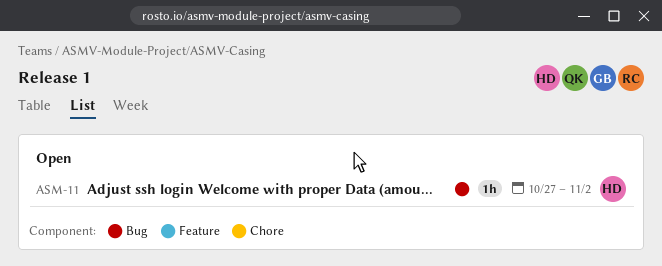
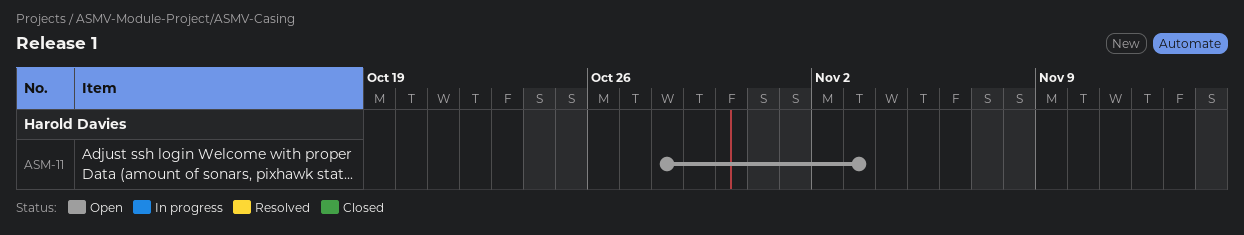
ASM-11, start: Oct 27 -> Oct 28
ASM-11, due: Nov 2 -> Nov 3

